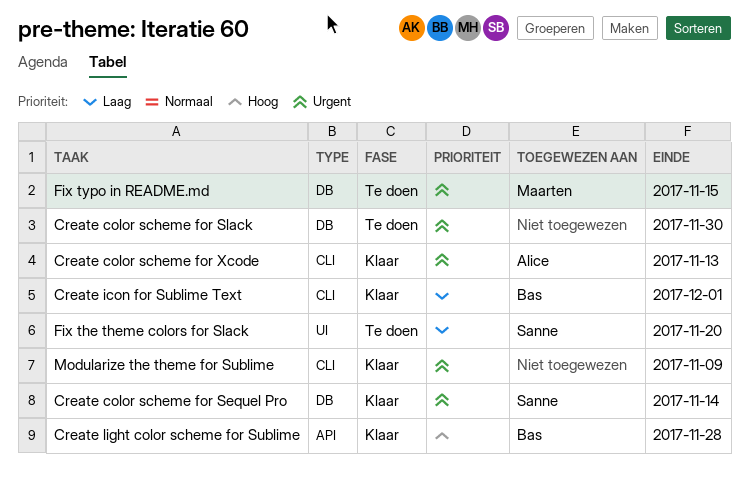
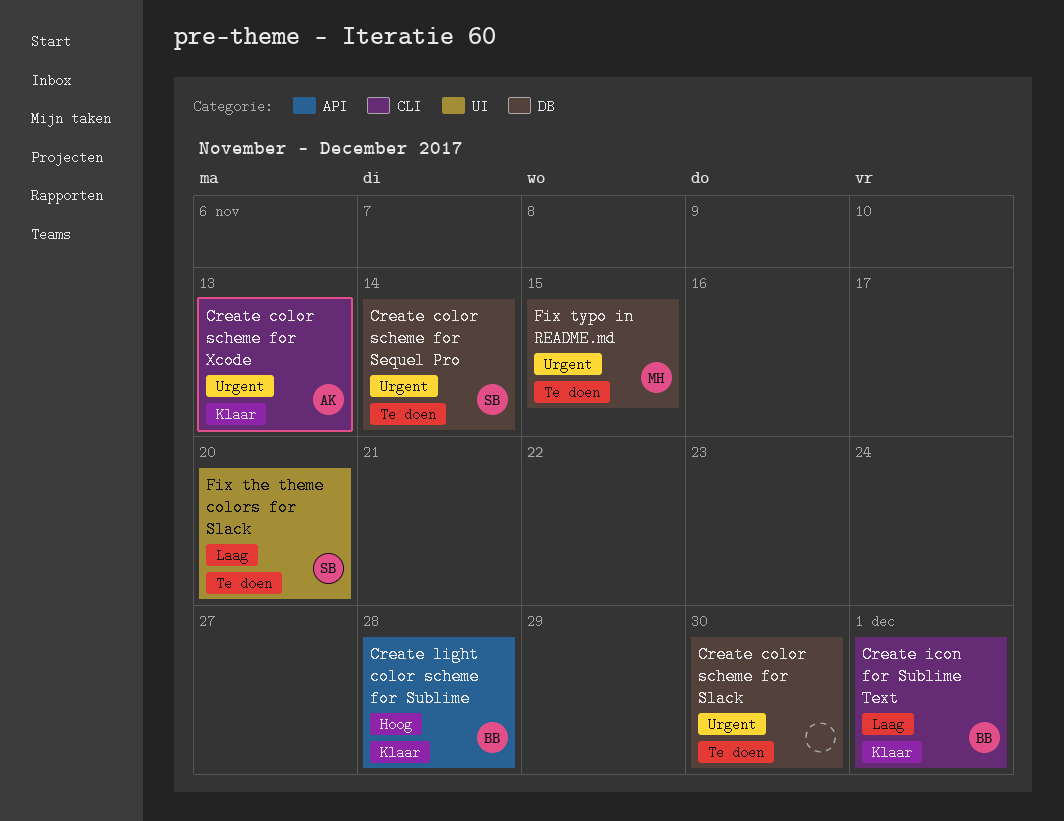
Create color scheme for Sequel Pro, status: Klaar -> Te doen
Modularize the theme for Sublime: present -> none

